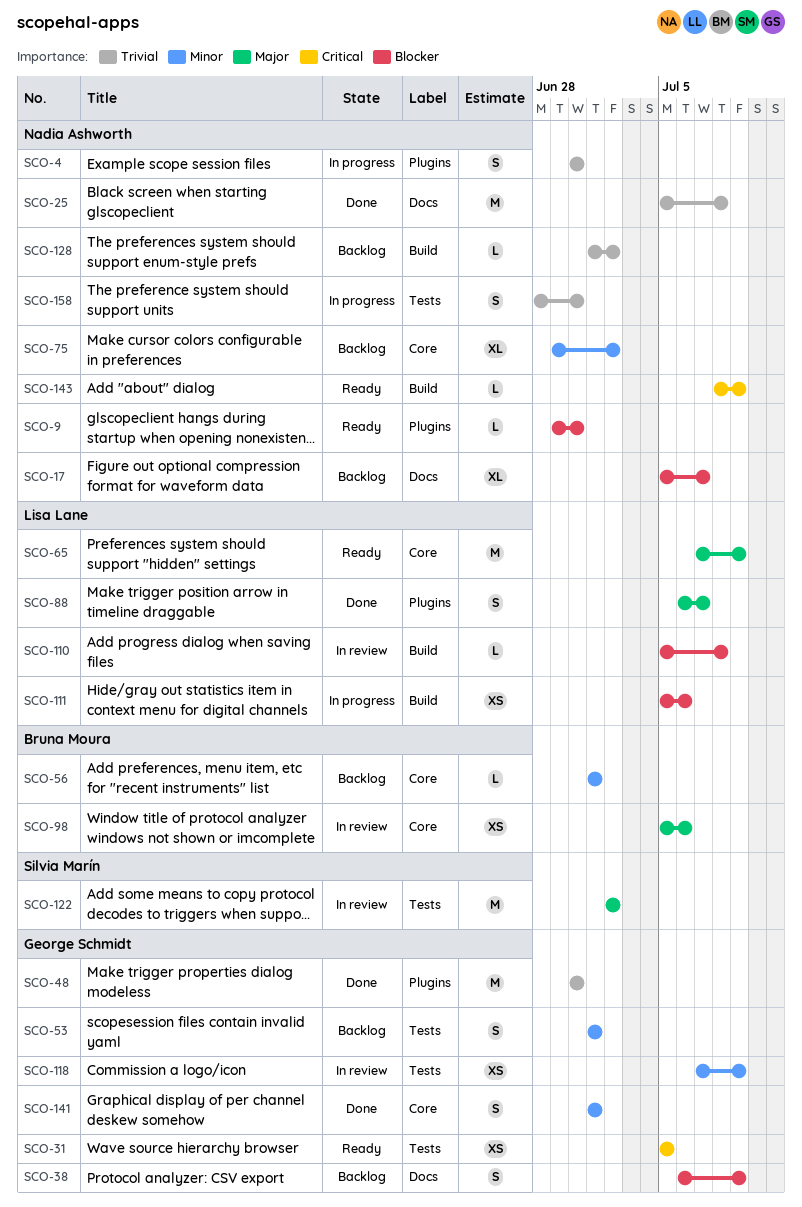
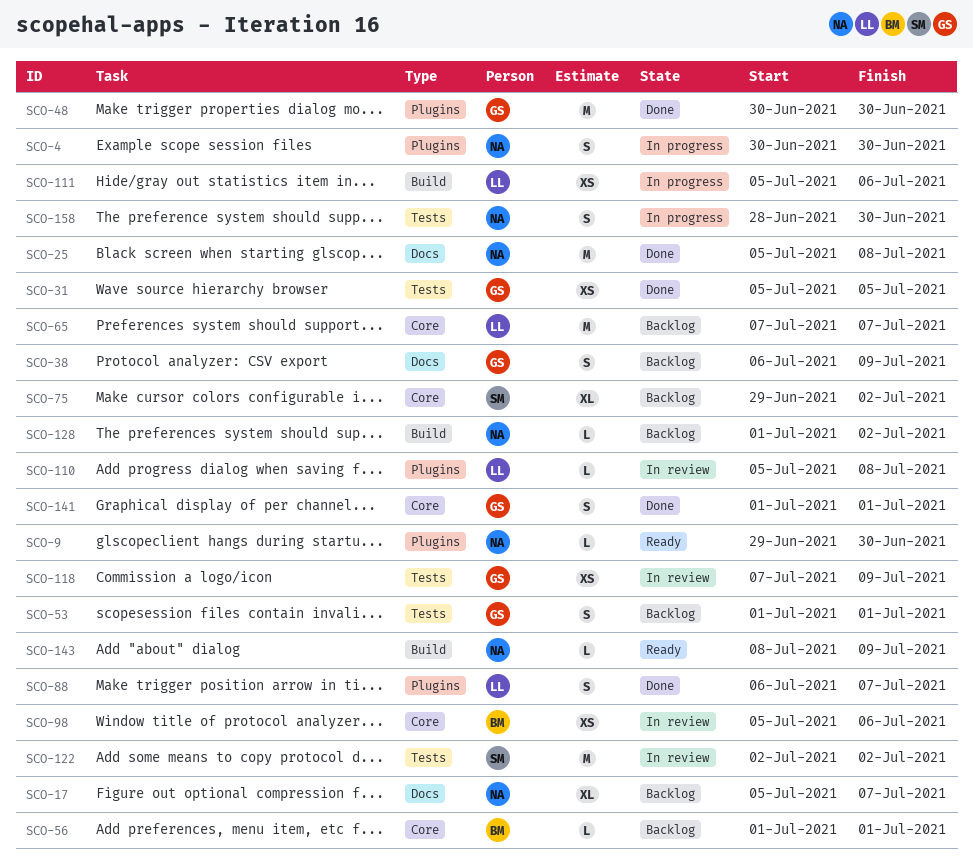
SCO-31, status: Ready -> Done
SCO-65, status: Ready -> Backlog
SCO-65, due: Jul 9 -> Jul 7
SCO-75, owner: Nadia Ashworth -> Silvia Marín
SCO-110, label: Build -> Plugins

